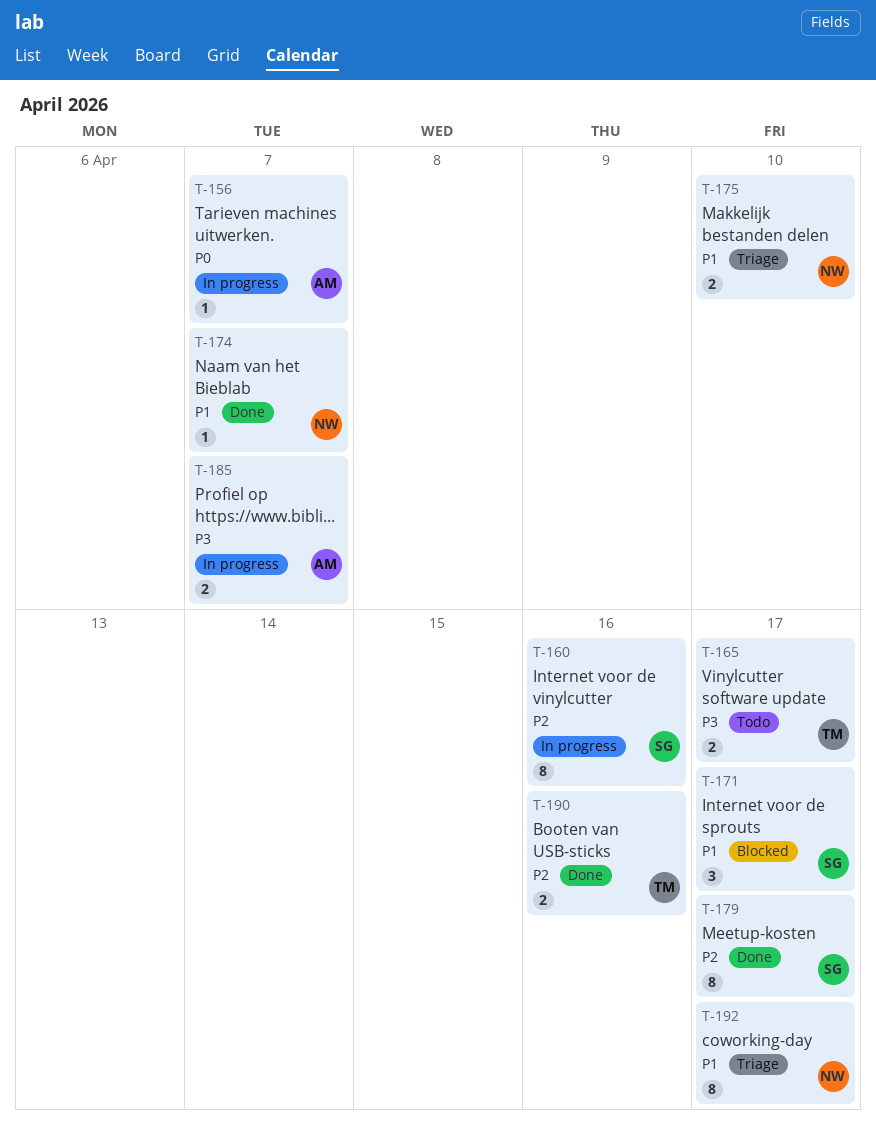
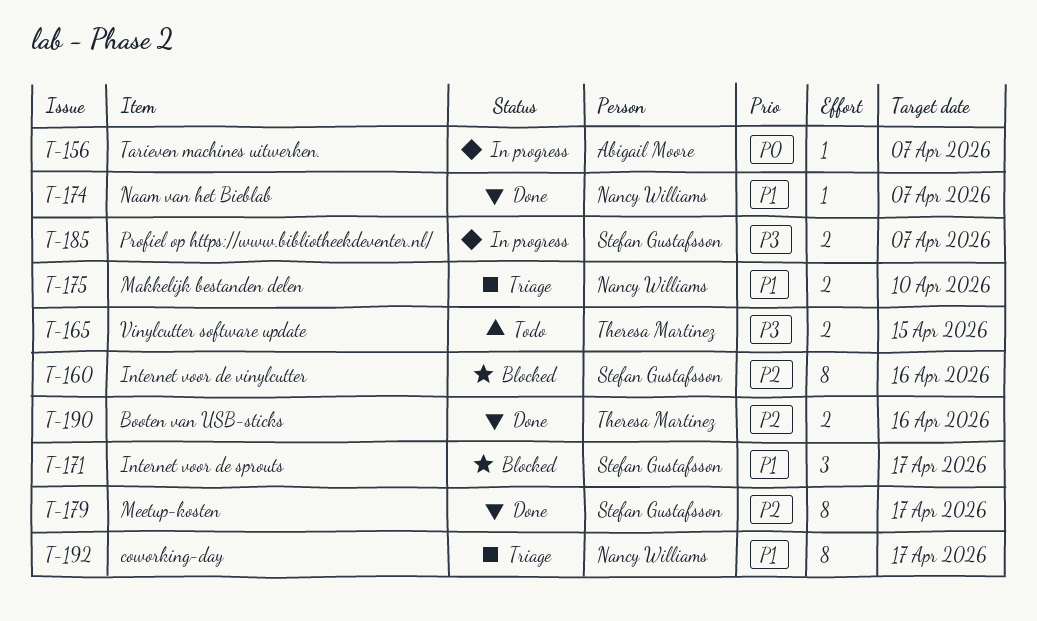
T-160, status: In progress -> Blocked
T-165, due: Apr 17 -> Apr 15
T-185, owner: Abigail Moore -> Stefan Gustafsson

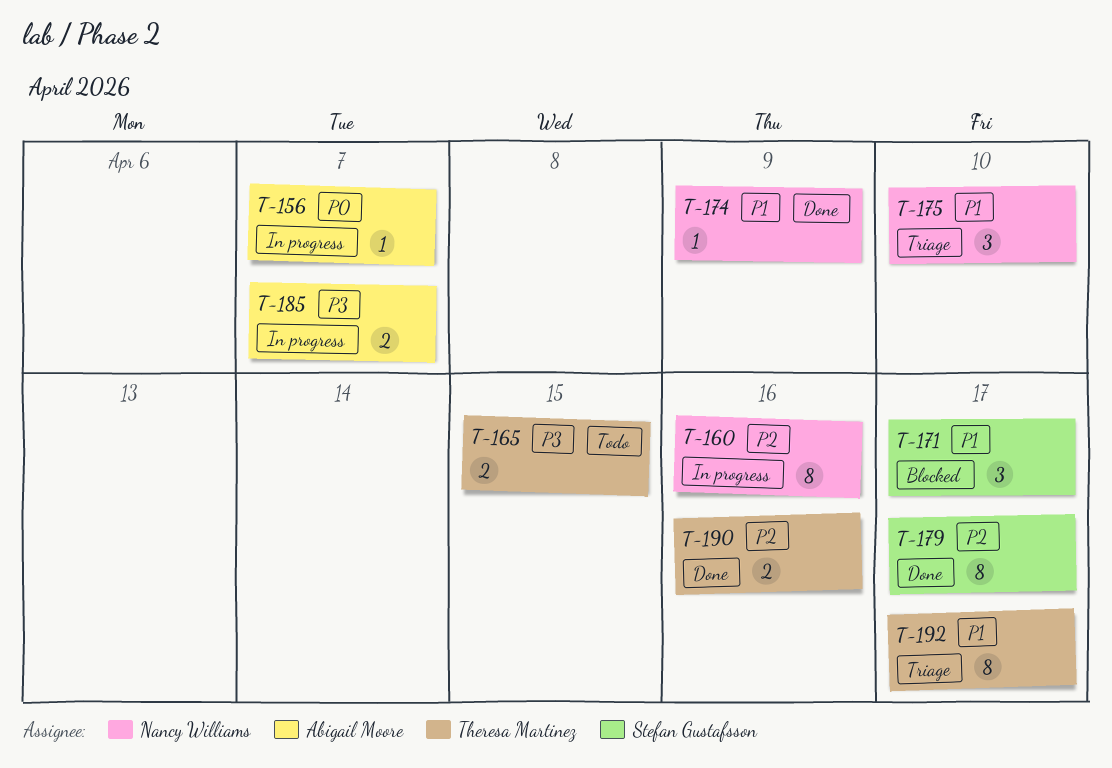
T-160, status: Blocked -> In progress
T-160, owner: Stefan Gustafsson -> Nancy Williams
T-174, due: Apr 7 -> Apr 9
T-175, estimate: 2 -> 3
T-185, owner: Stefan Gustafsson -> Abigail Moore
T-192, owner: Nancy Williams -> Theresa Martinez

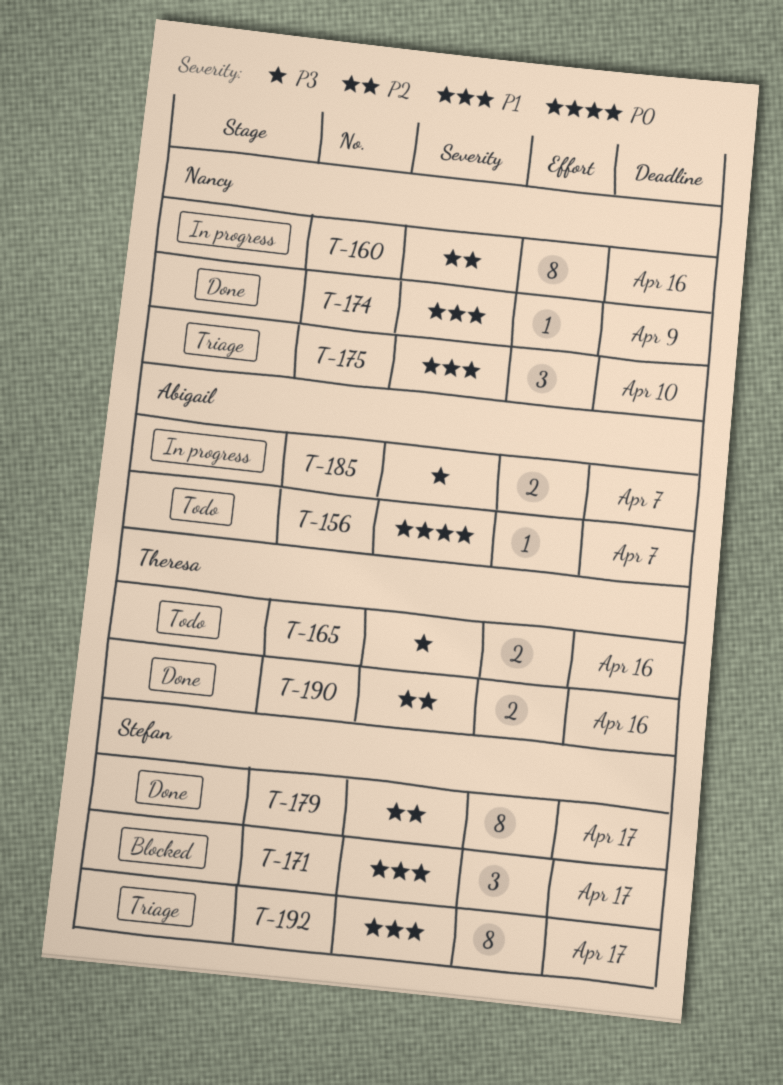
T-156, status: In progress -> Todo
T-165, due: Apr 15 -> Apr 16
T-192, owner: Theresa Martinez -> Stefan Gustafsson

